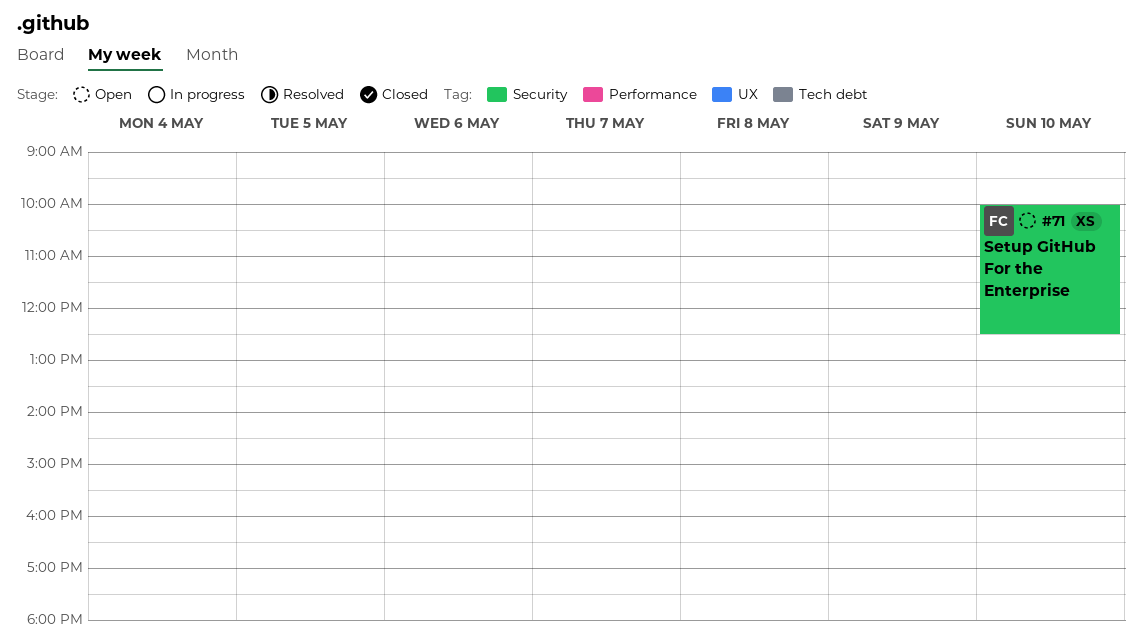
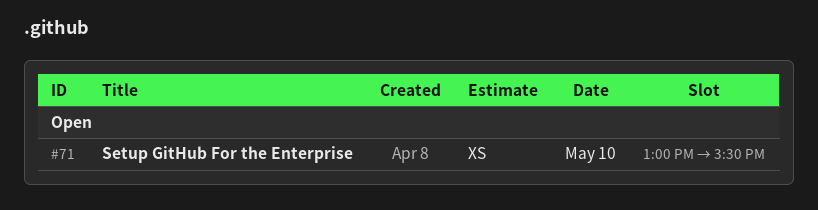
#71, begins: 10:00 -> 13:00
#71, ends: 12:30 -> 15:30

